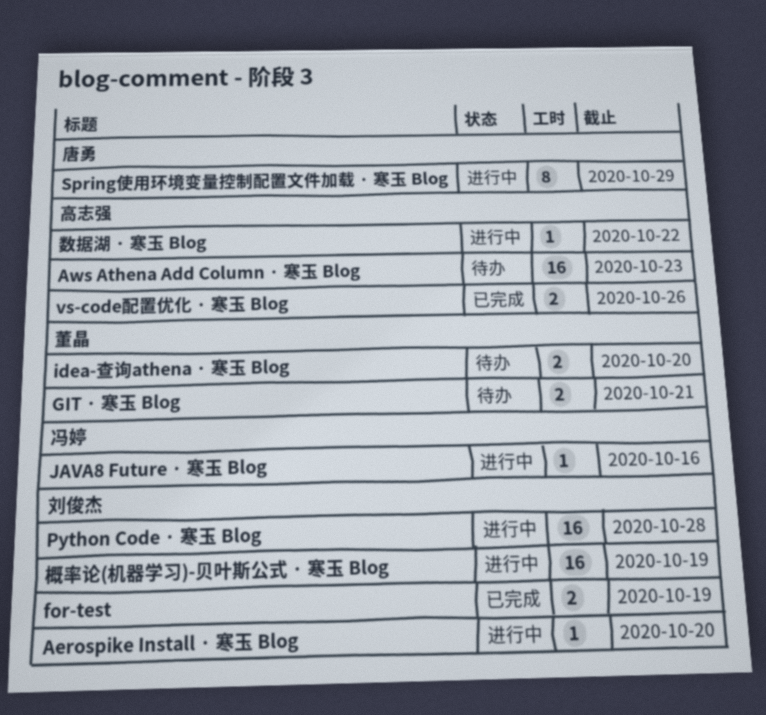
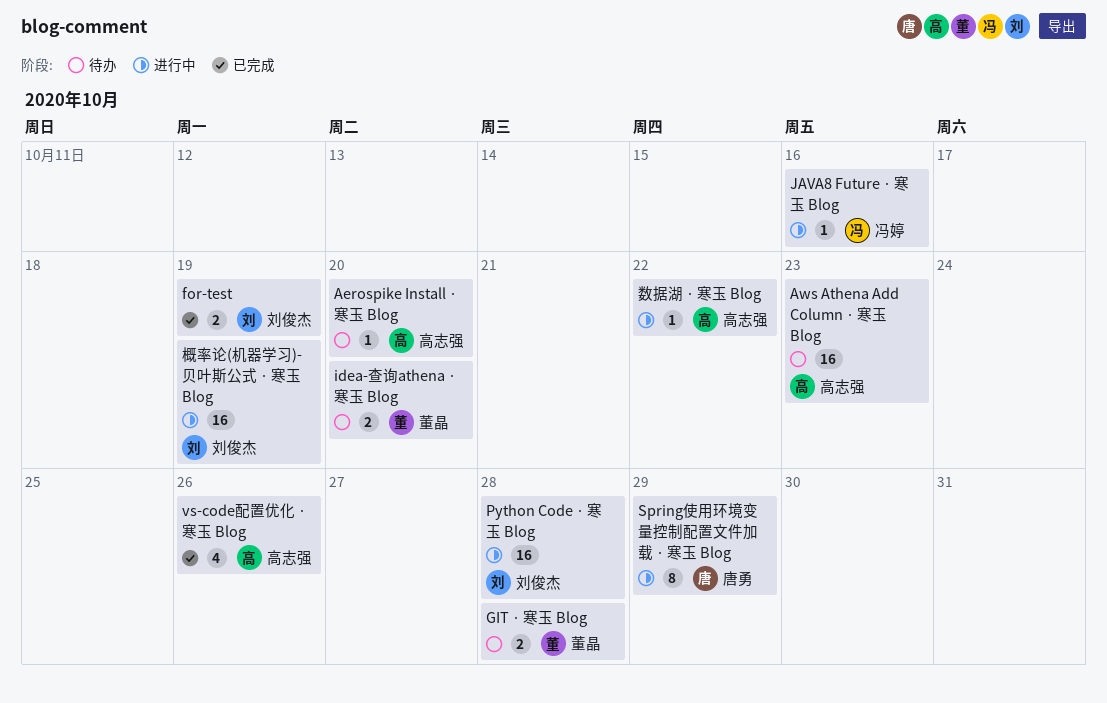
Aerospike Install · 寒玉 Blog, status: 进行中 -> 待办
Aerospike Install · 寒玉 Blog, owner: 刘俊杰 -> 高志强
GIT · 寒玉 Blog, due: Oct 21 -> Oct 28
vs-code配置优化 · 寒玉 Blog, estimate: 2 -> 4

